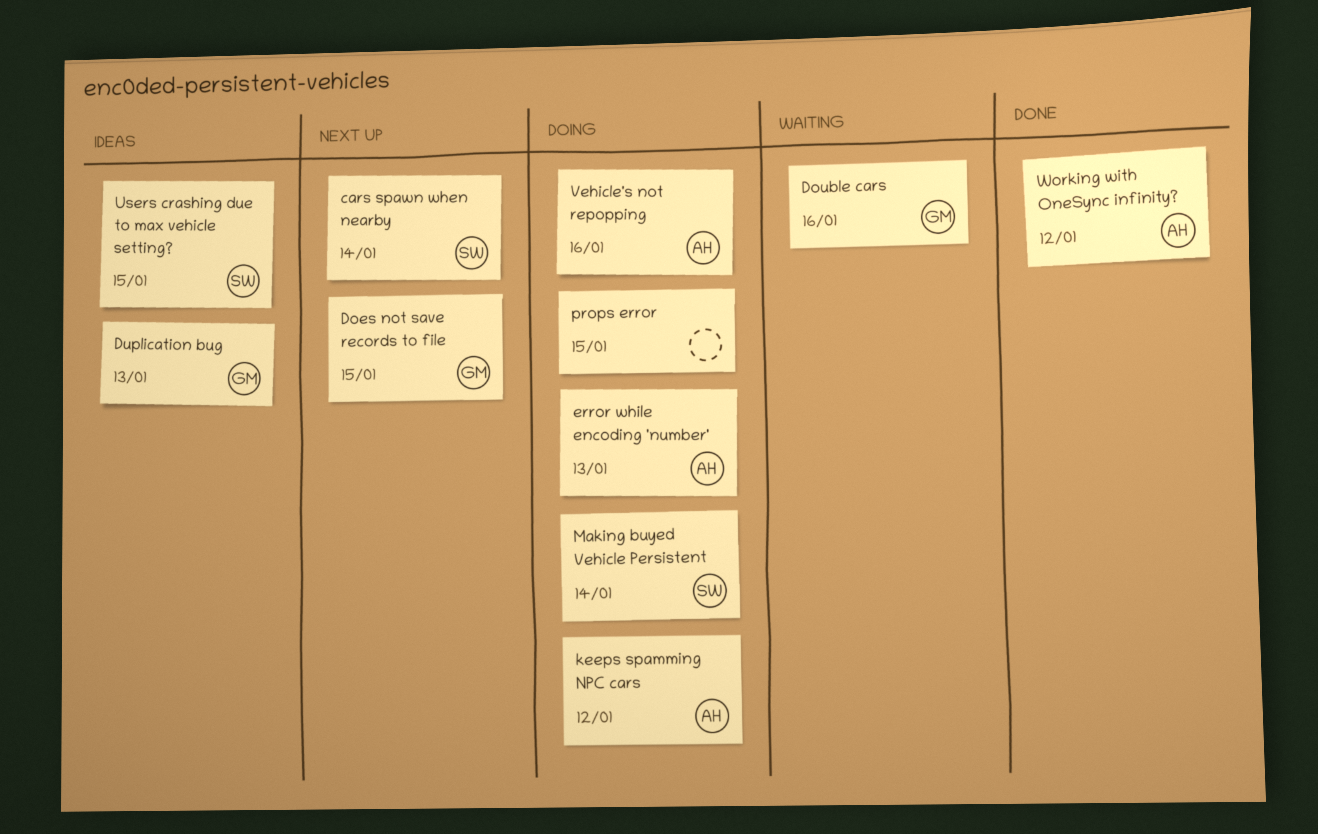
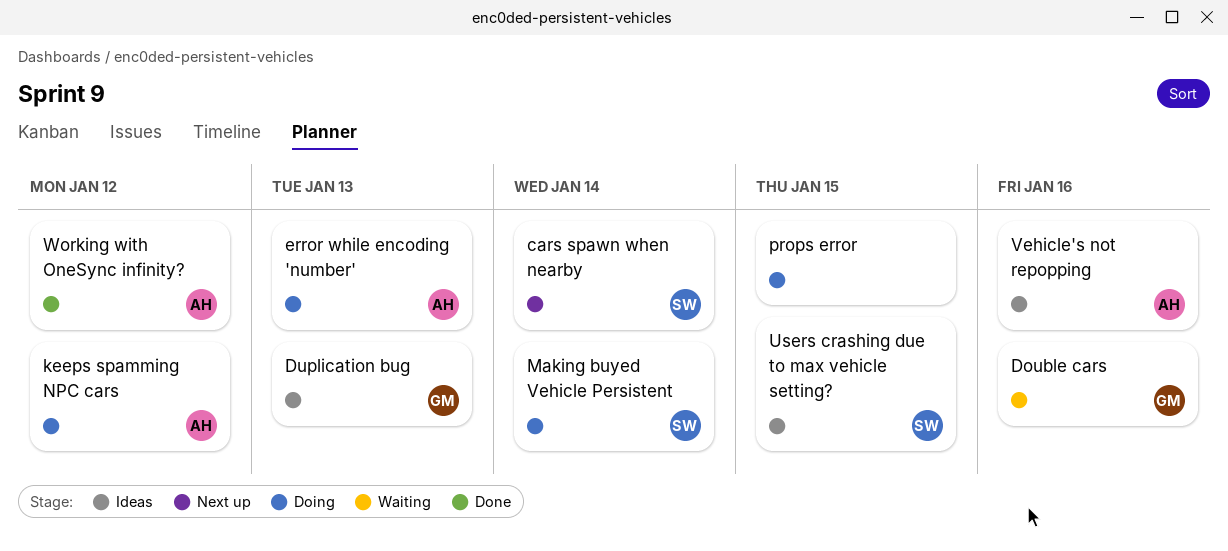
Does not save records to file: present -> none
Vehicle's not repopping, status: Doing -> Ideas

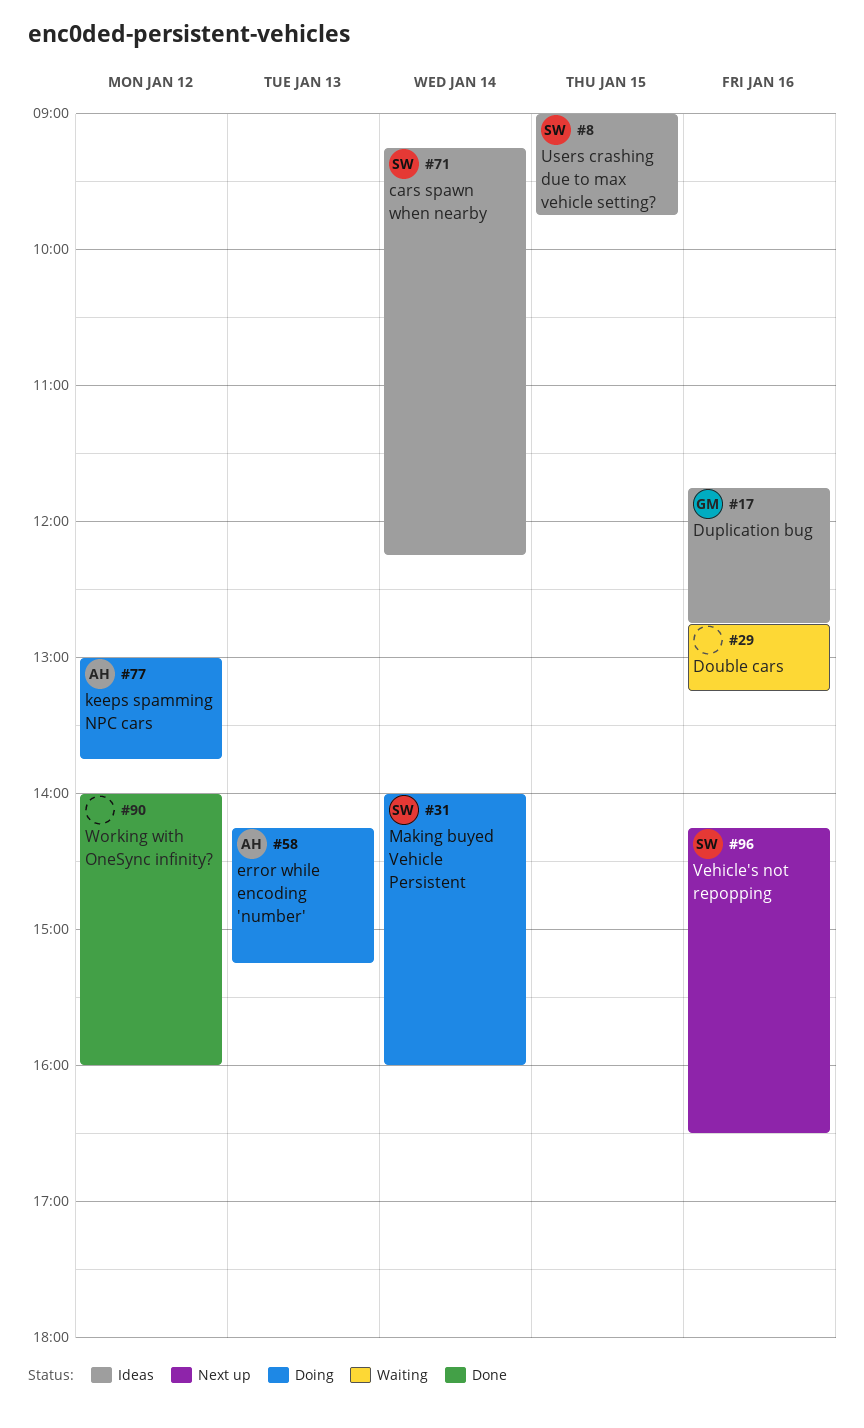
cars spawn when nearby, status: Next up -> Ideas
Double cars, owner: GM -> none
Duplication bug, day: Jan 13 -> Jan 16
props error: present -> none
Vehicle's not repopping, status: Ideas -> Next up
Vehicle's not repopping, owner: AH -> SW
Working with OneSync infinity?, owner: AH -> none

